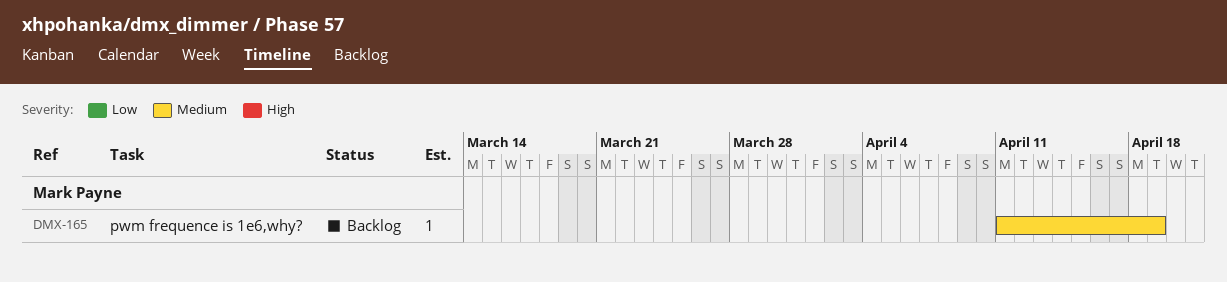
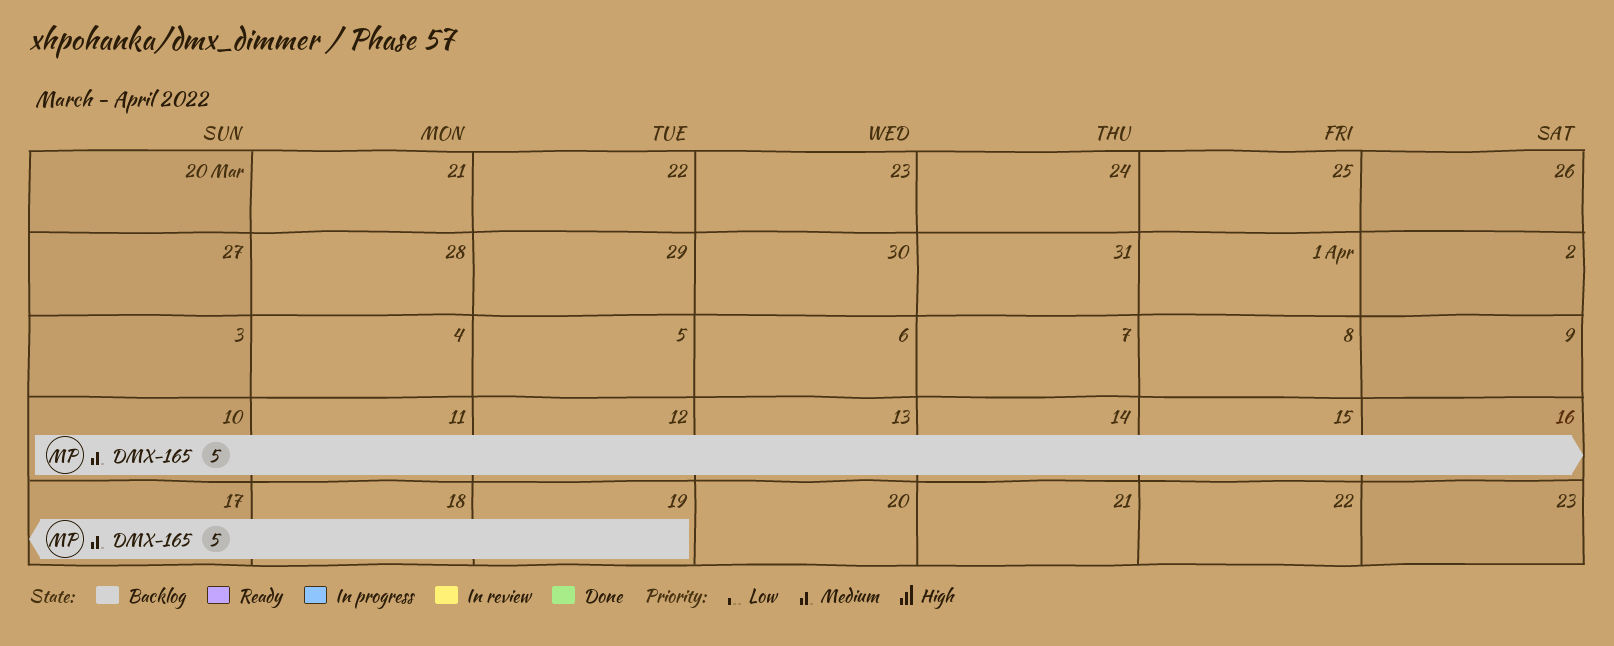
DMX-165, estimate: 1 -> 5
DMX-165, start: Apr 11 -> Apr 10

